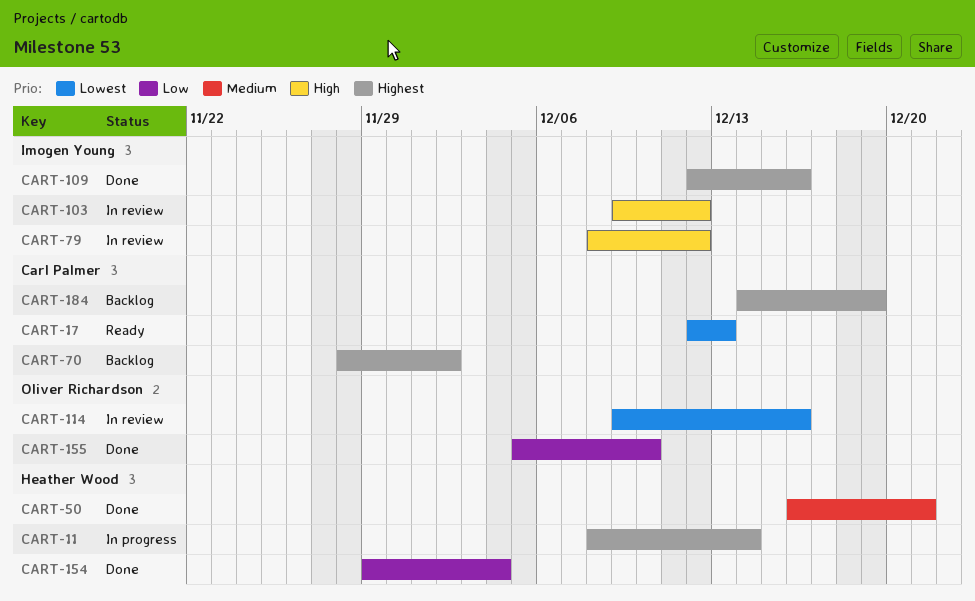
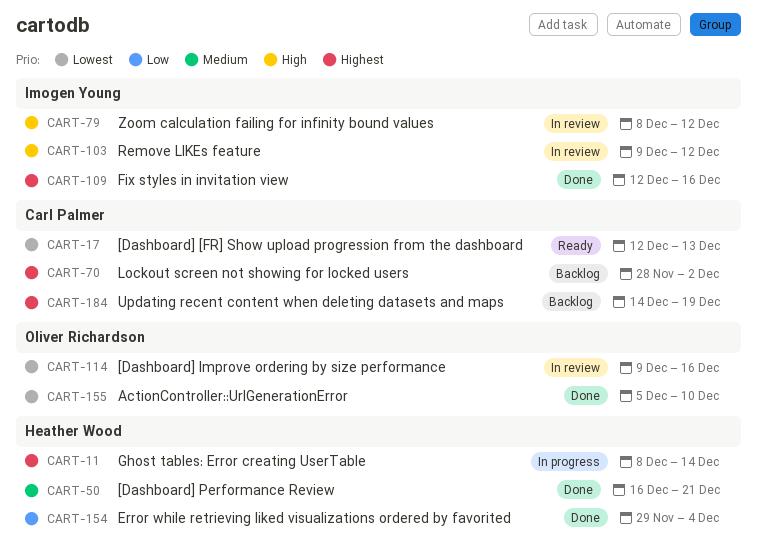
CART-155, priority: Low -> Lowest

